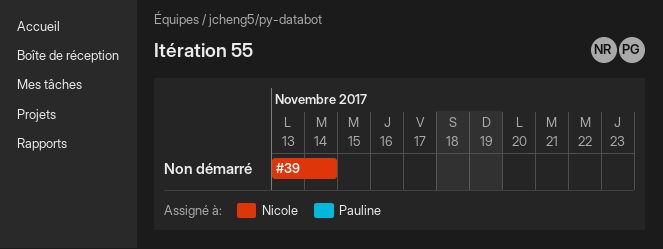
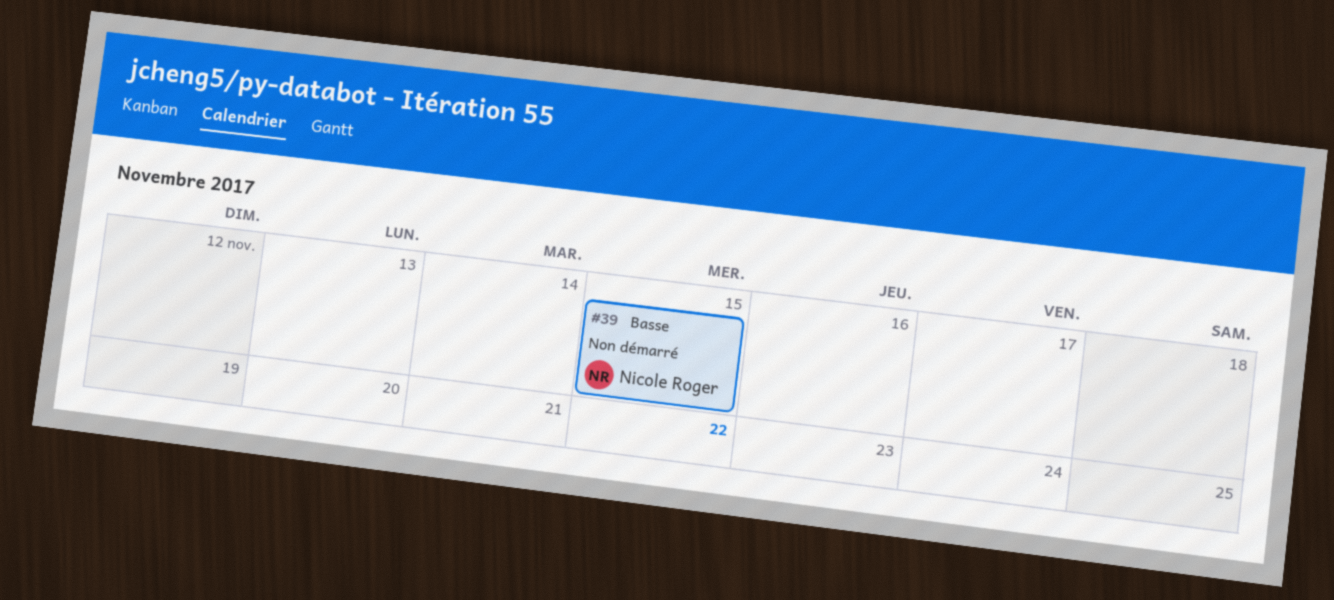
#39, due: Nov 14 -> Nov 15

